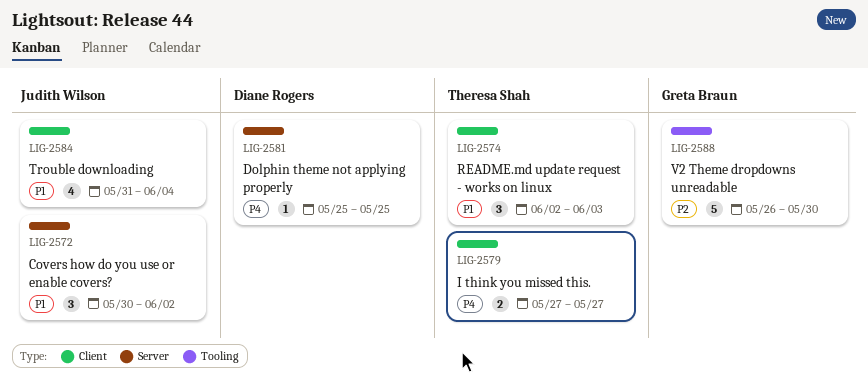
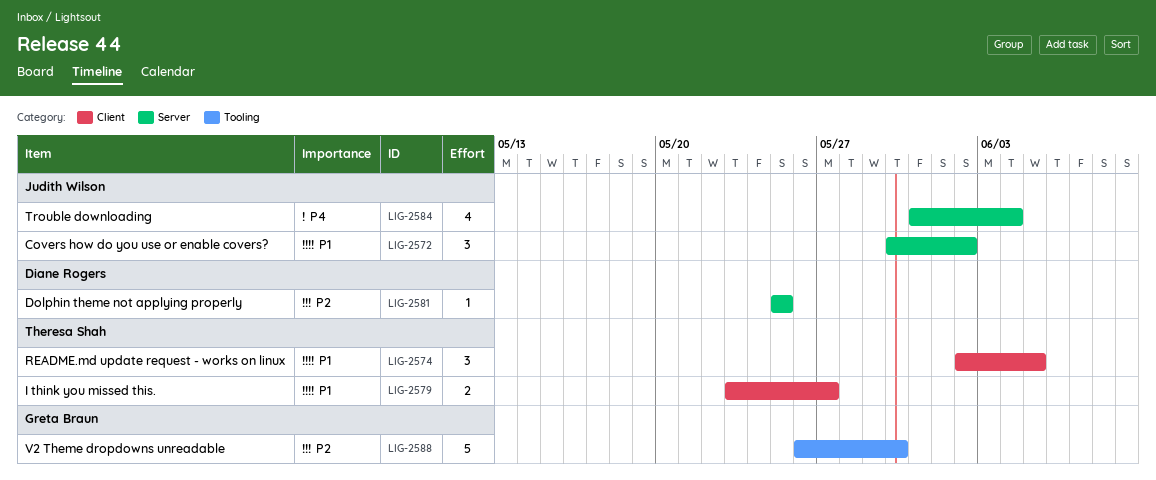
LIG-2574, due: Jun 3 -> Jun 5
LIG-2579, priority: P4 -> P1
LIG-2579, start: May 27 -> May 23
LIG-2581, priority: P4 -> P2
LIG-2584, priority: P1 -> P4
LIG-2584, label: Client -> Server

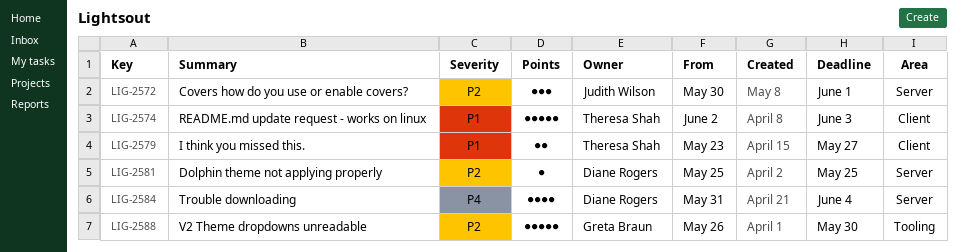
LIG-2572, priority: P1 -> P2
LIG-2572, due: Jun 2 -> Jun 1
LIG-2574, estimate: 3 -> 5
LIG-2574, due: Jun 5 -> Jun 3
LIG-2584, owner: Judith Wilson -> Diane Rogers

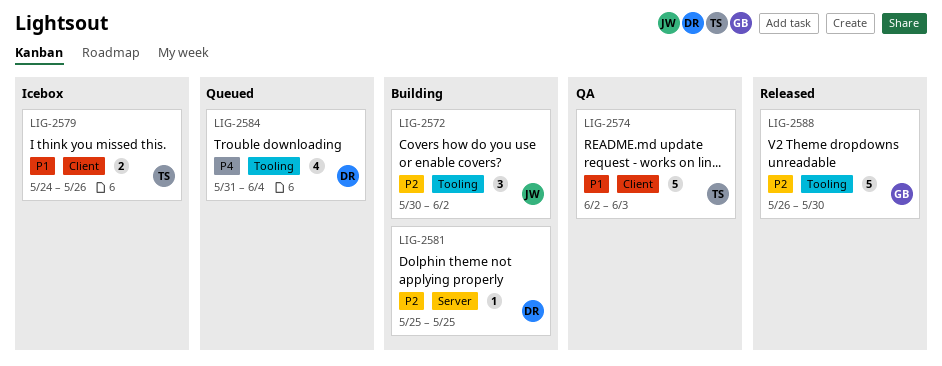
LIG-2572, label: Server -> Tooling
LIG-2572, due: Jun 1 -> Jun 2
LIG-2579, start: May 23 -> May 24
LIG-2579, due: May 27 -> May 26
LIG-2584, label: Server -> Tooling

